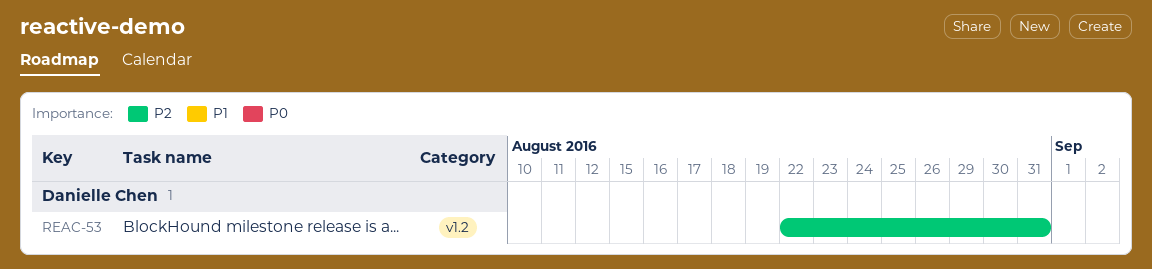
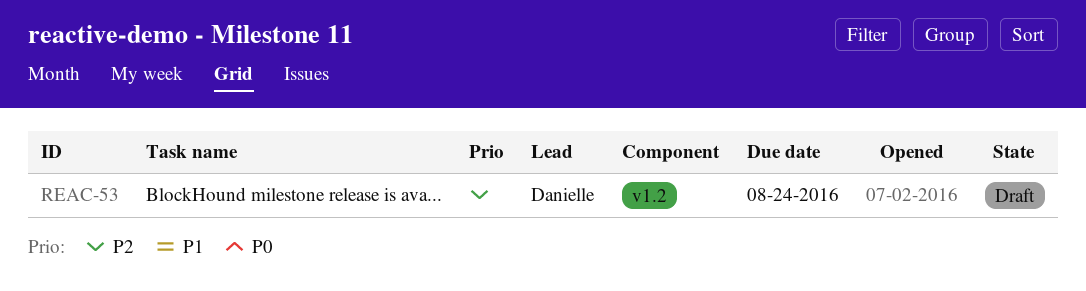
REAC-53, due: Aug 31 -> Aug 24

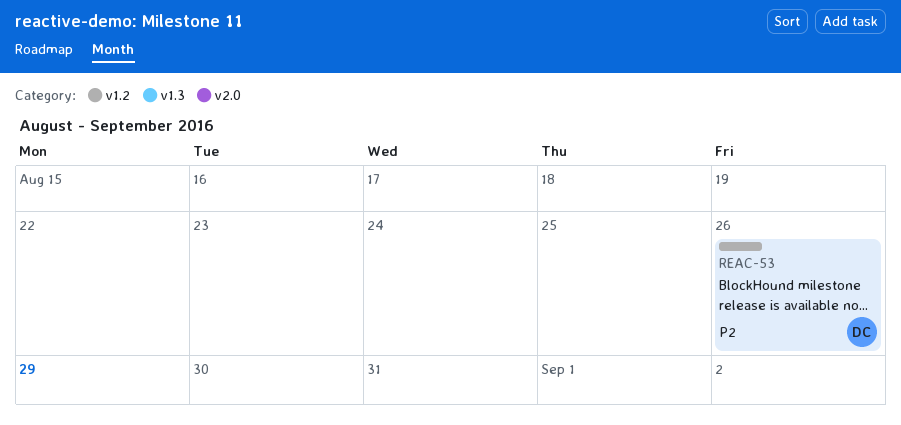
REAC-53, due: Aug 24 -> Aug 26

